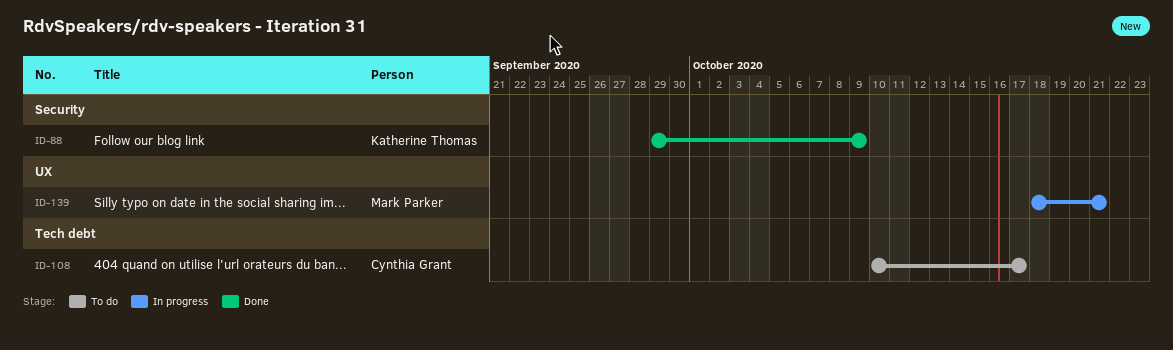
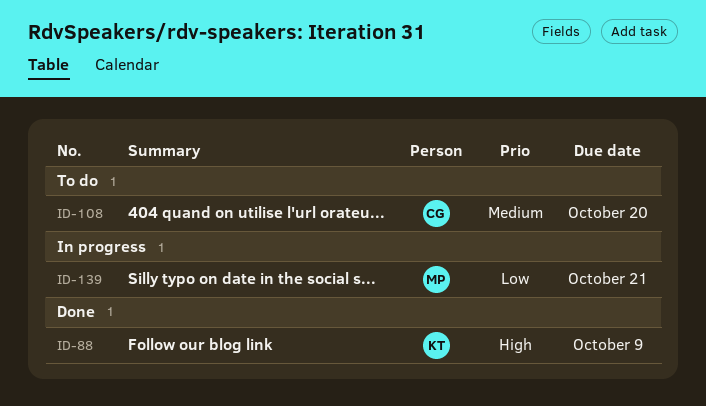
ID-108, due: Oct 17 -> Oct 20

